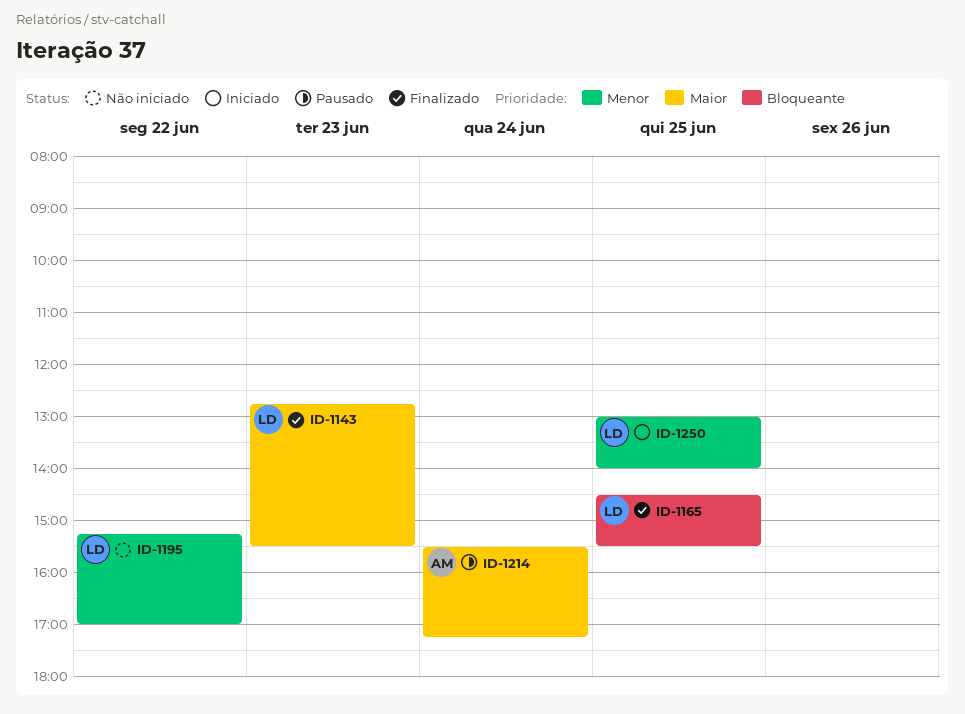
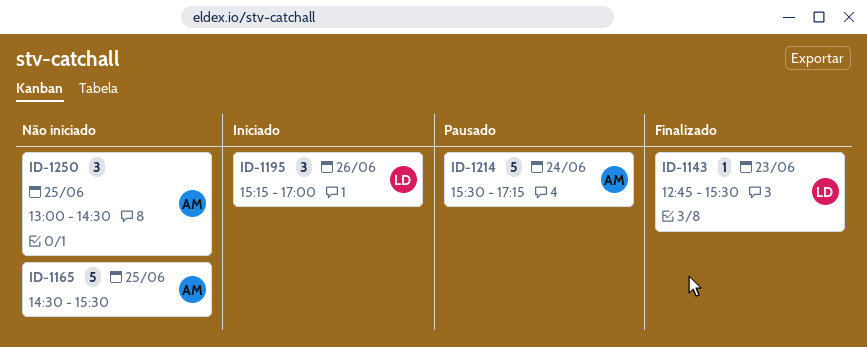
ID-1165, status: Finalizado -> Não iniciado
ID-1165, owner: LD -> AM
ID-1195, status: Não iniciado -> Iniciado
ID-1195, day: Jun 22 -> Jun 26
ID-1250, status: Iniciado -> Não iniciado
ID-1250, owner: LD -> AM
ID-1250, ends: 14:00 -> 14:30

